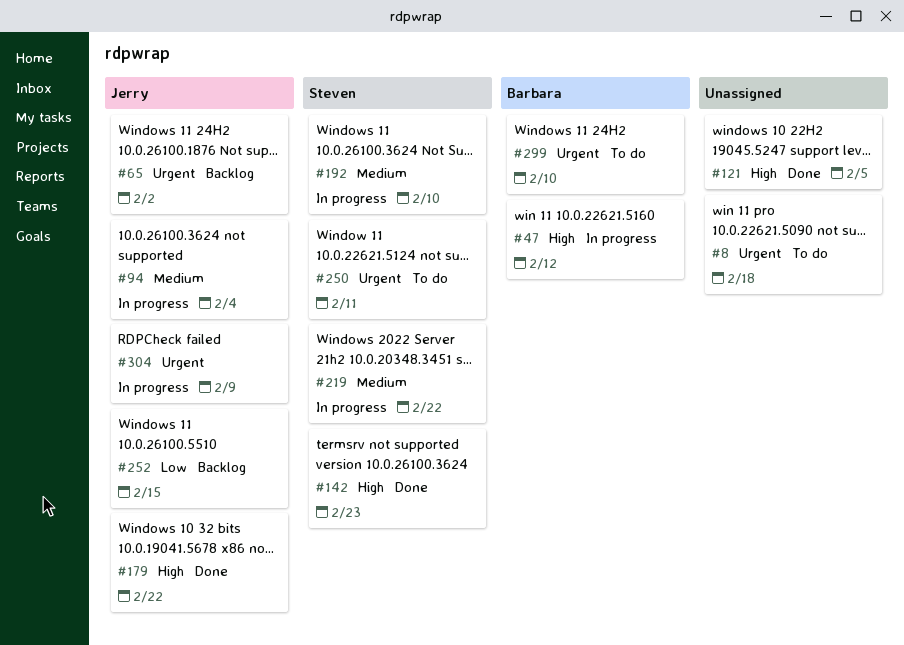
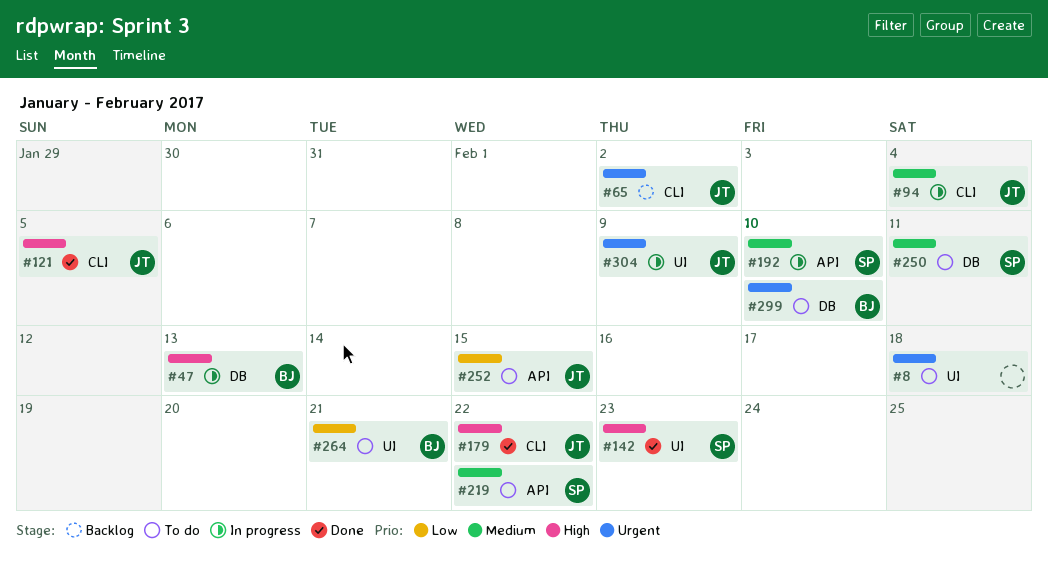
#47, due: Feb 12 -> Feb 13
#121, owner: none -> Jerry
#219, status: In progress -> To do
#250, priority: Urgent -> Medium
#252, status: Backlog -> To do
#264: none -> present

